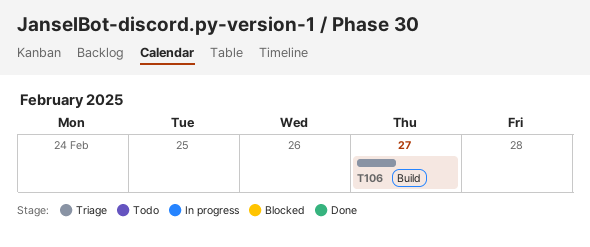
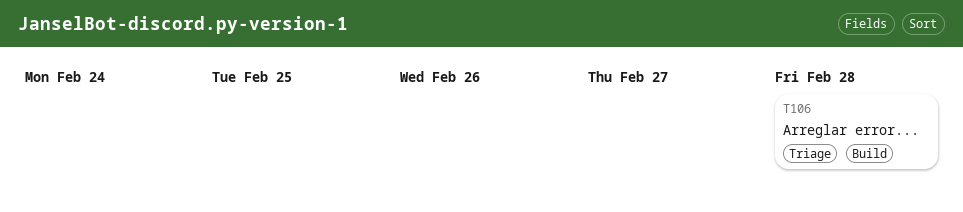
T106, due: Feb 27 -> Feb 28

